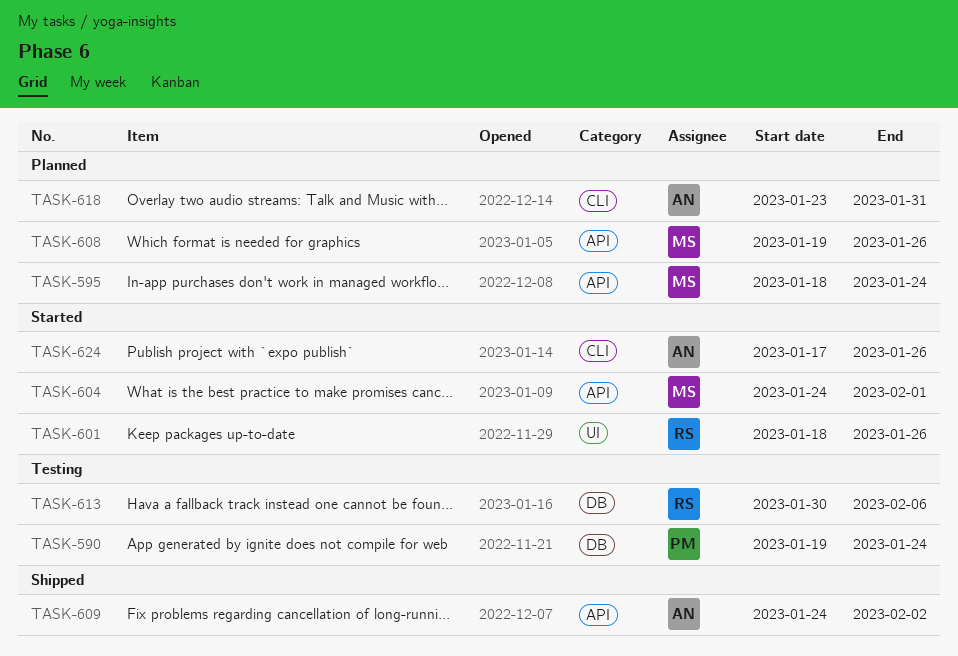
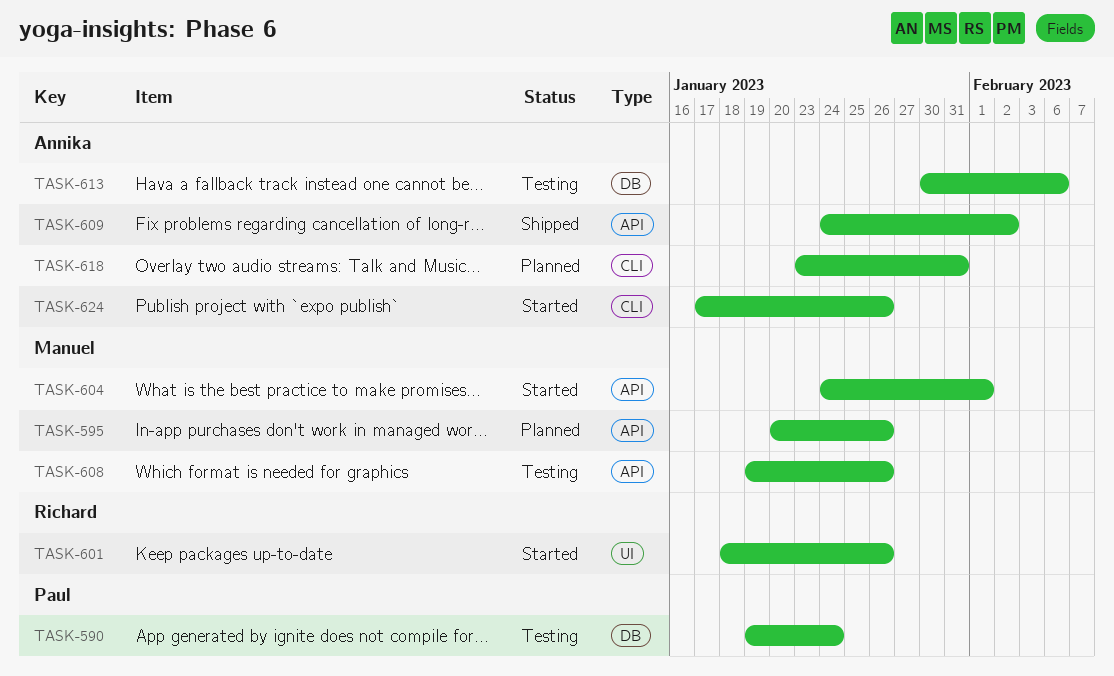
TASK-595, start: Jan 18 -> Jan 20
TASK-595, due: Jan 24 -> Jan 26
TASK-608, status: Planned -> Testing
TASK-613, owner: Richard -> Annika

